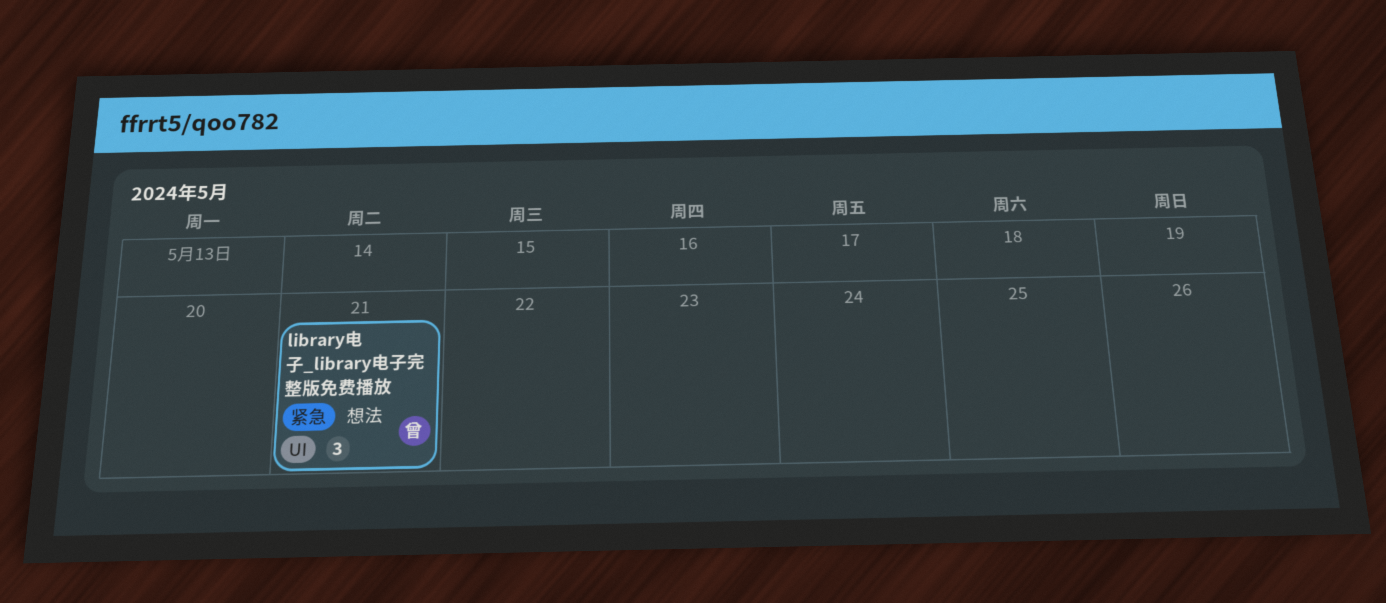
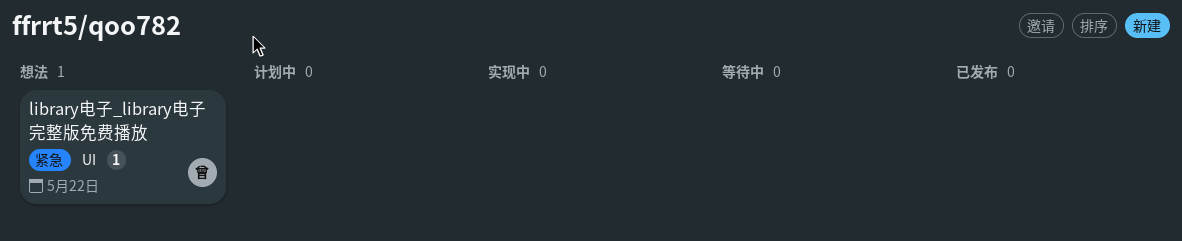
library电子_library电子完整版免费播放, estimate: 3 -> 1
library电子_library电子完整版免费播放, due: May 21 -> May 22

